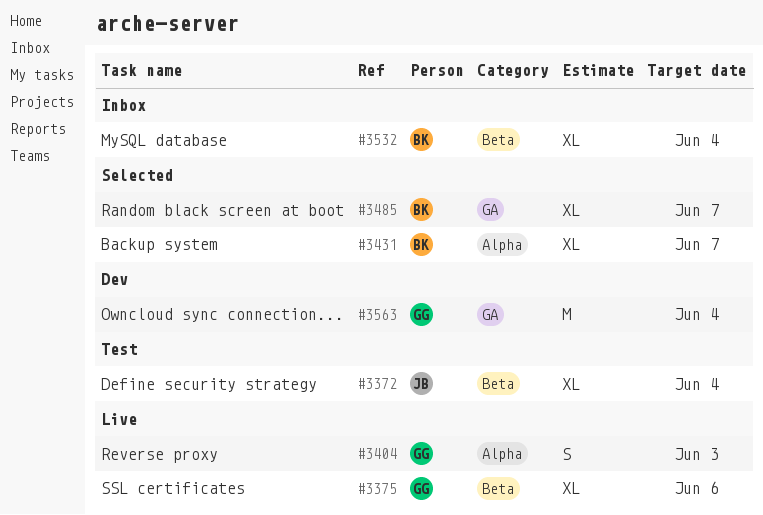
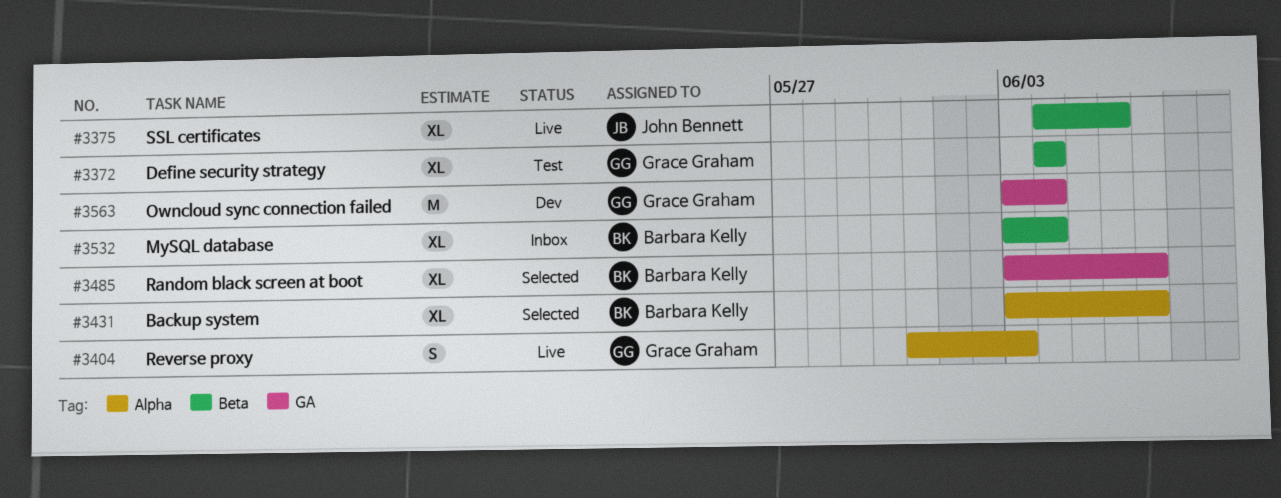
#3372, owner: John Bennett -> Grace Graham
#3375, owner: Grace Graham -> John Bennett

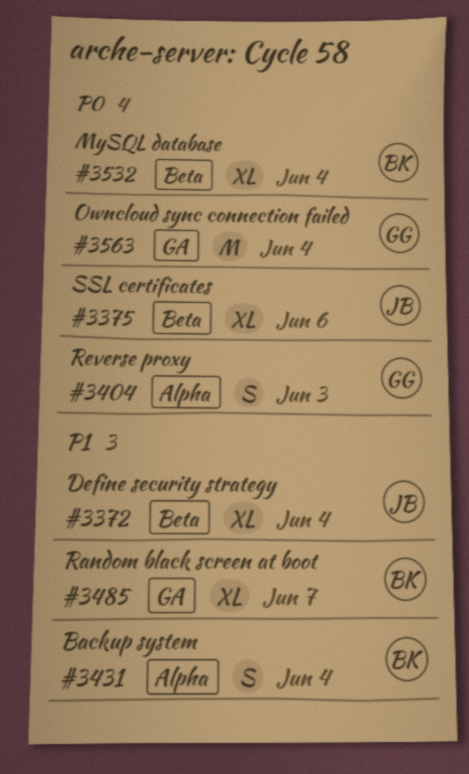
#3372, owner: Grace Graham -> John Bennett
#3431, estimate: XL -> S
#3431, due: Jun 7 -> Jun 4

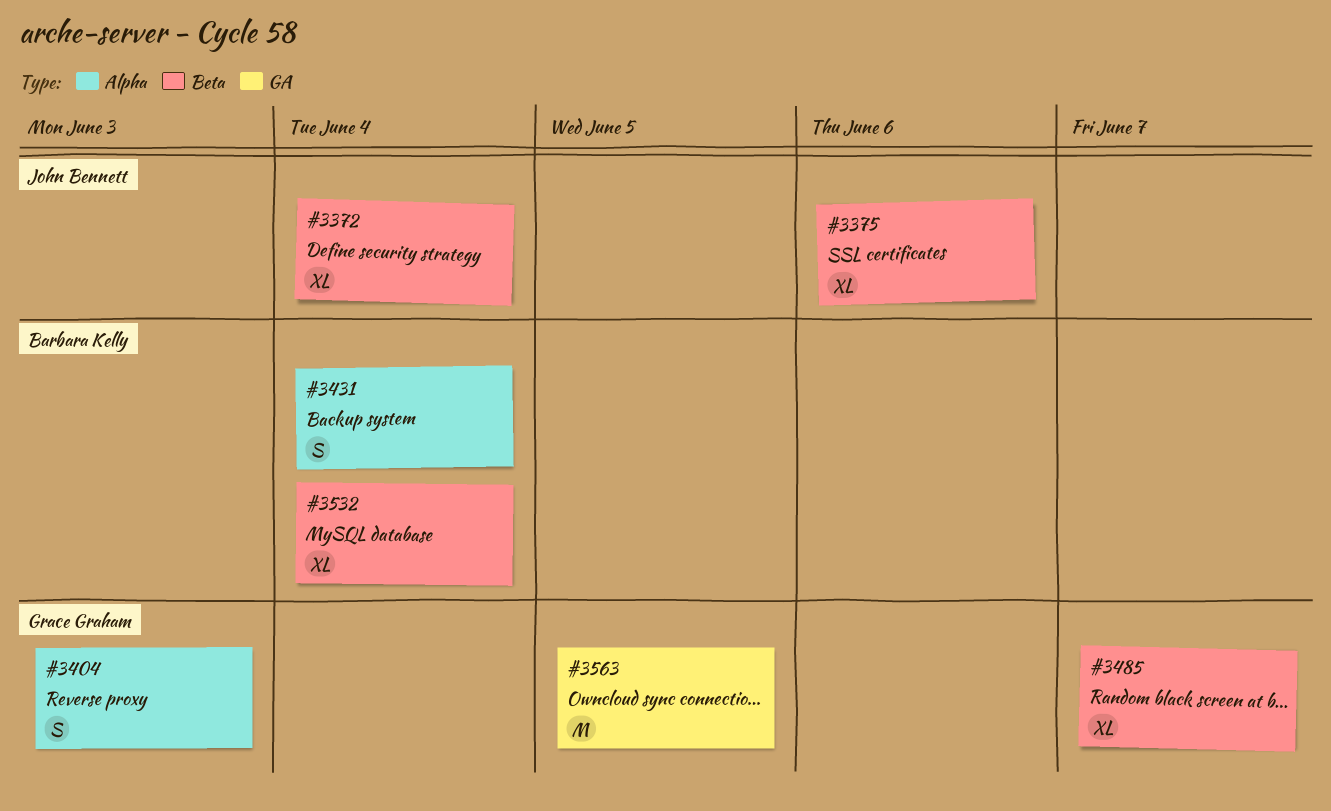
#3485, owner: Barbara Kelly -> Grace Graham
#3485, label: GA -> Beta
#3563, due: Jun 4 -> Jun 5

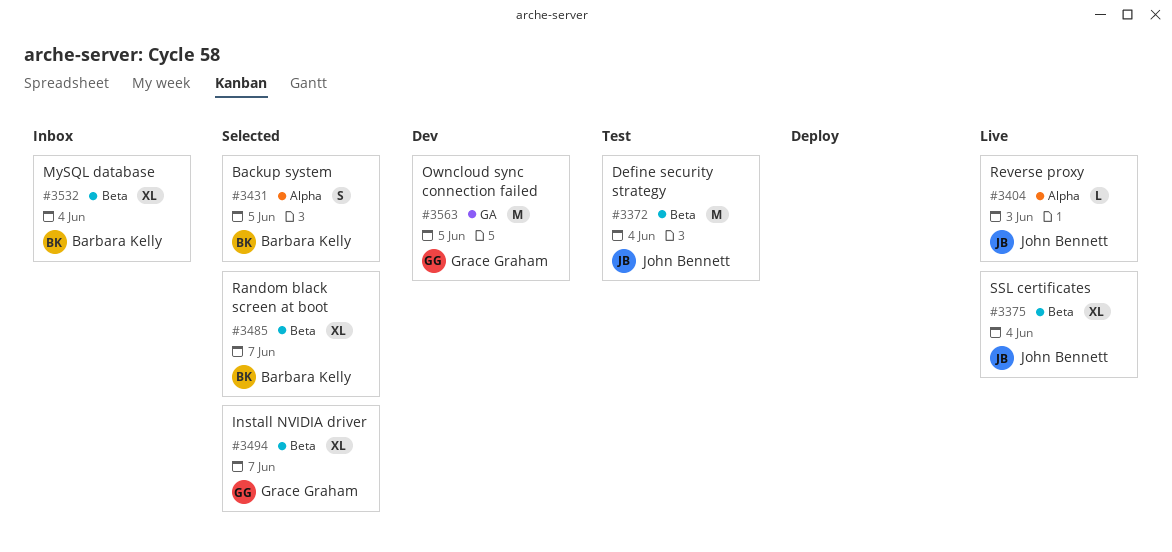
#3372, estimate: XL -> M
#3375, due: Jun 6 -> Jun 4
#3404, owner: Grace Graham -> John Bennett
#3404, estimate: S -> L
#3431, due: Jun 4 -> Jun 5
#3485, owner: Grace Graham -> Barbara Kelly
#3494: none -> present

